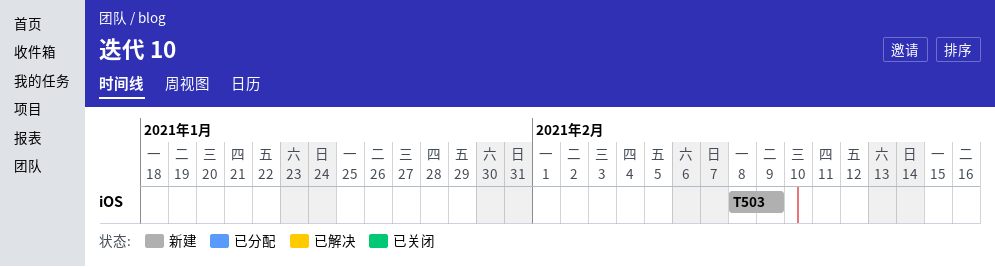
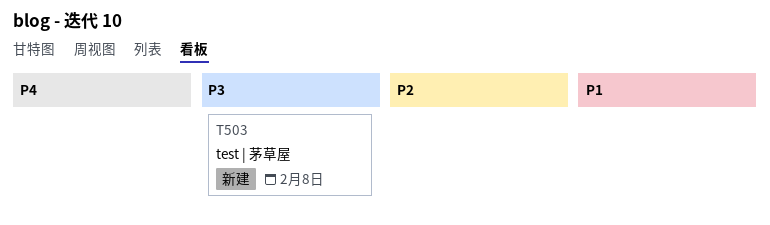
T503, due: Feb 9 -> Feb 8

